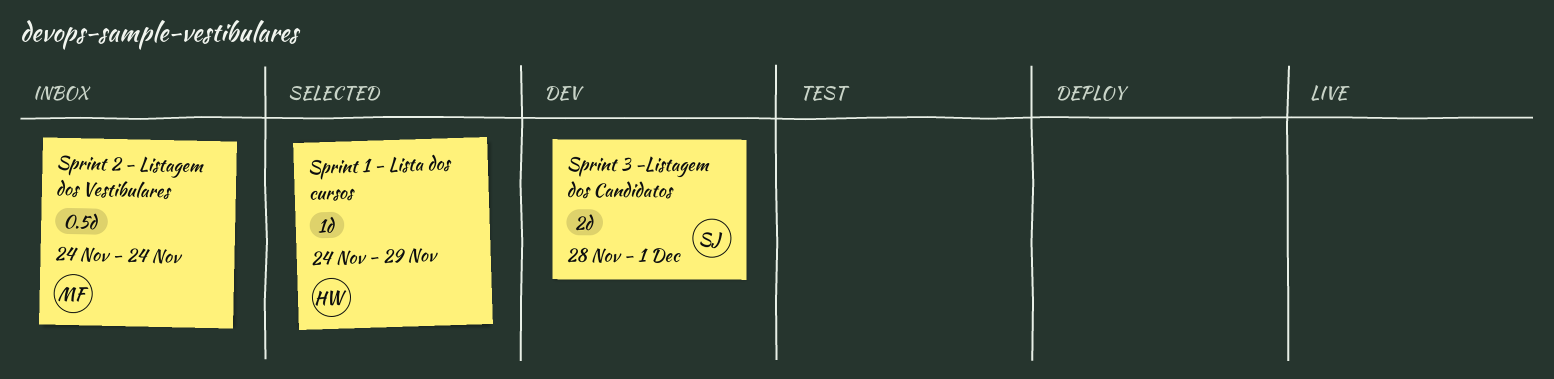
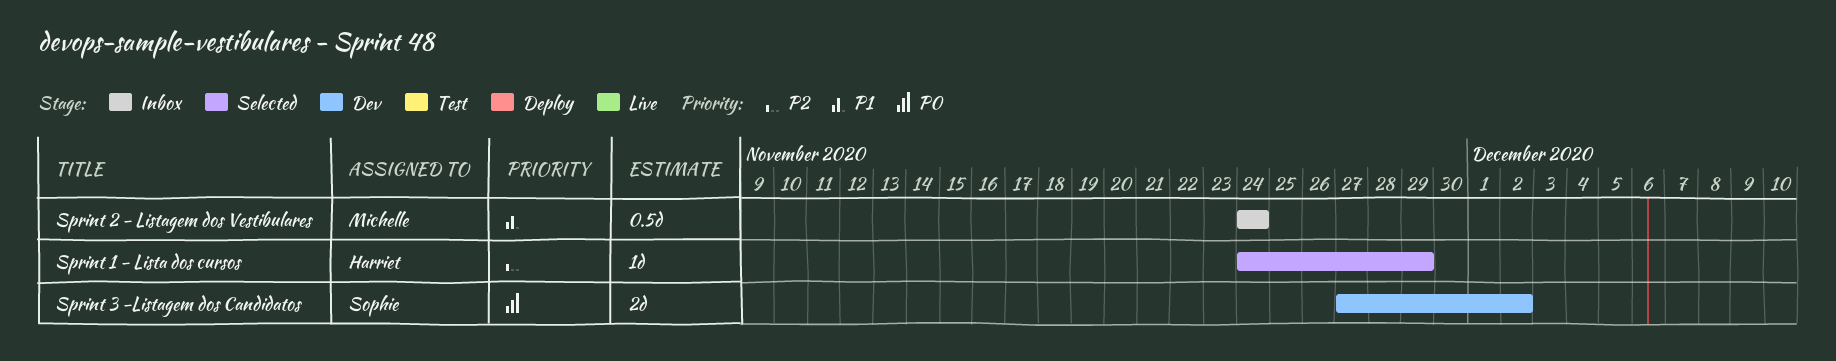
Sprint 3 -Listagem dos Candidatos, start: Nov 28 -> Nov 27
Sprint 3 -Listagem dos Candidatos, due: Dec 1 -> Dec 2

